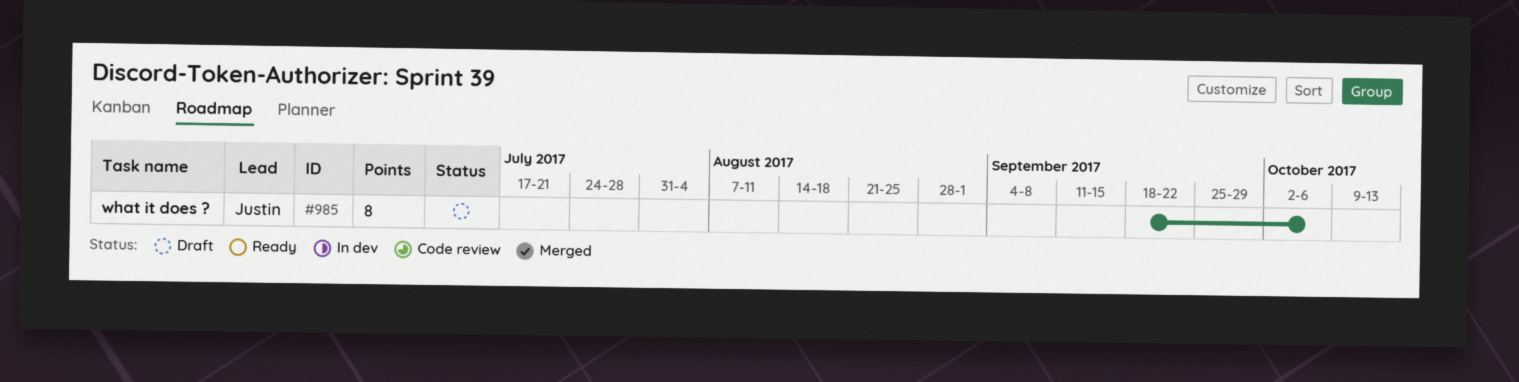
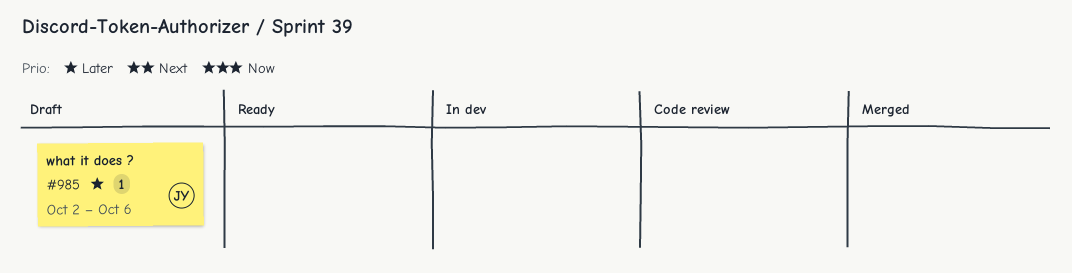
#985, estimate: 8 -> 1
#985, start: Sep 18 -> Oct 2

